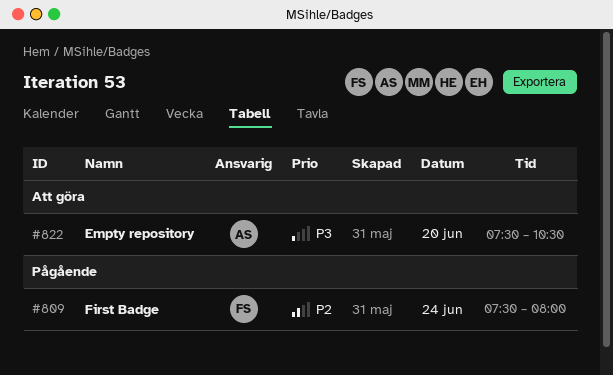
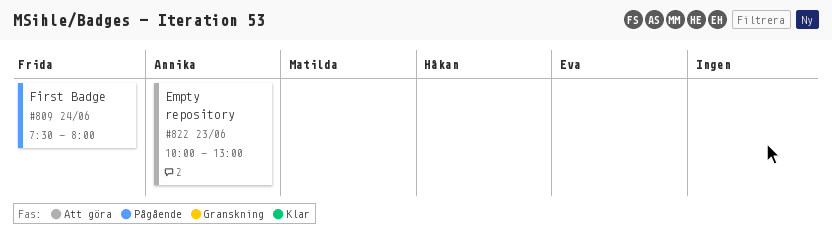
#822, day: Jun 20 -> Jun 23
#822, begins: 07:30 -> 10:00
#822, ends: 10:30 -> 13:00

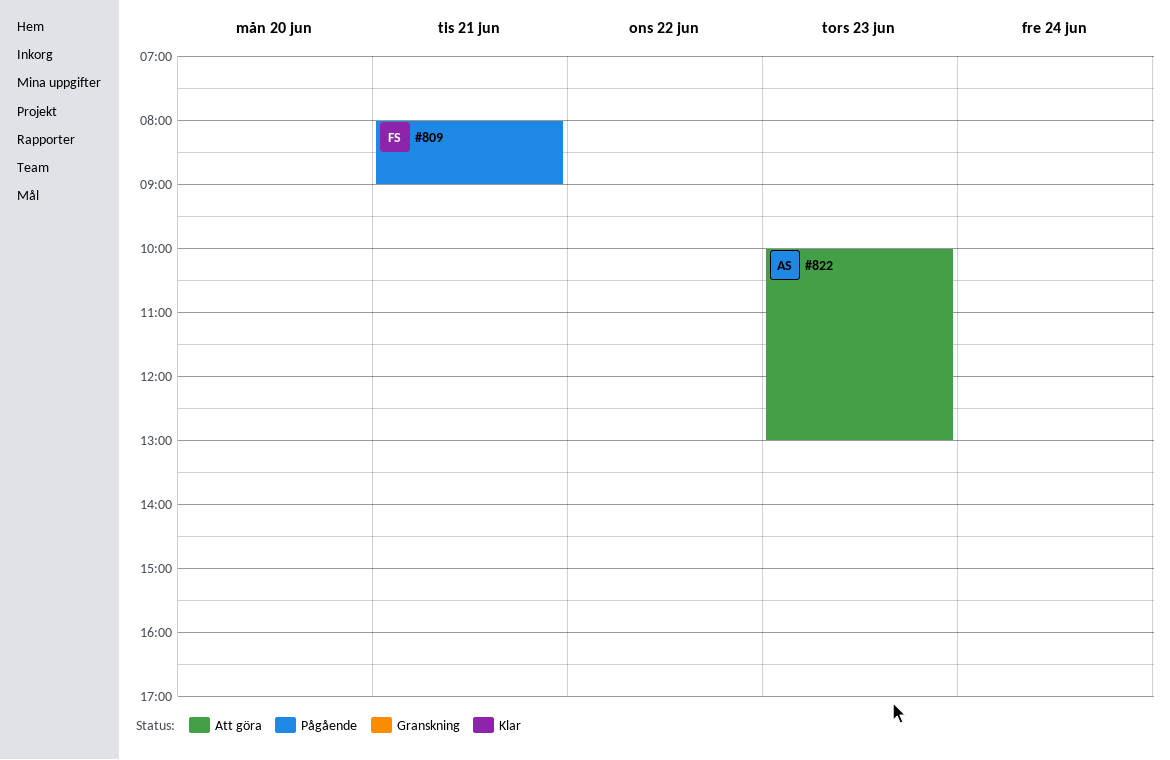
#809, day: Jun 24 -> Jun 21
#809, begins: 07:30 -> 08:00
#809, ends: 08:00 -> 09:00

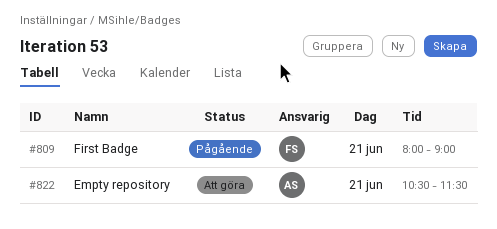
#822, day: Jun 23 -> Jun 21
#822, begins: 10:00 -> 10:30
#822, ends: 13:00 -> 11:30

